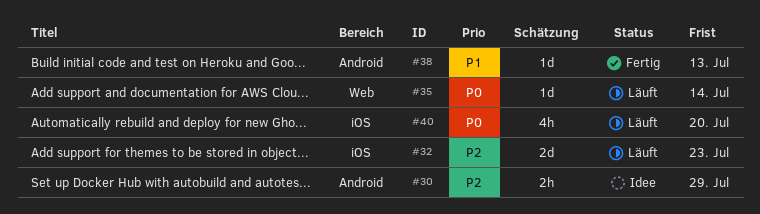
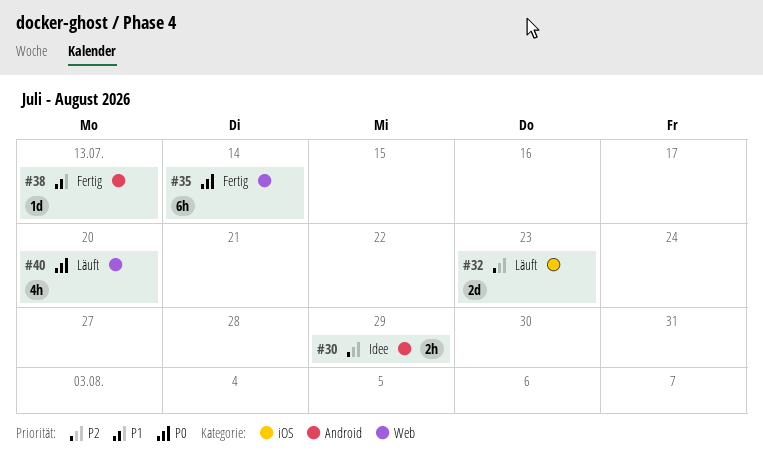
#35, status: Läuft -> Fertig
#35, estimate: 1d -> 6h
#40, label: iOS -> Web

